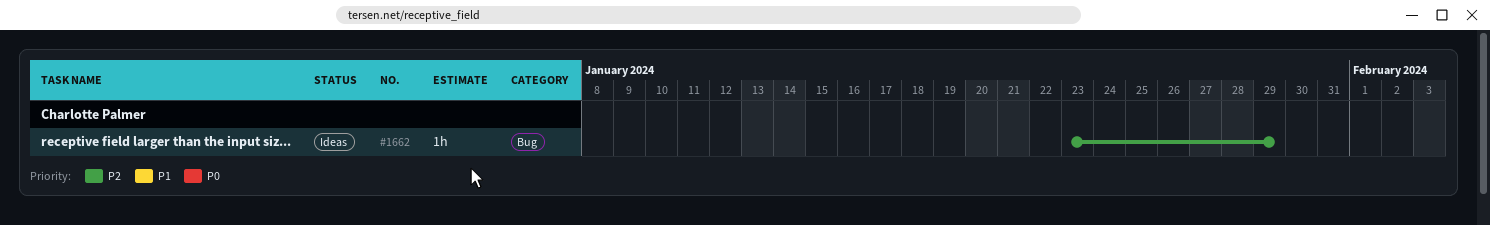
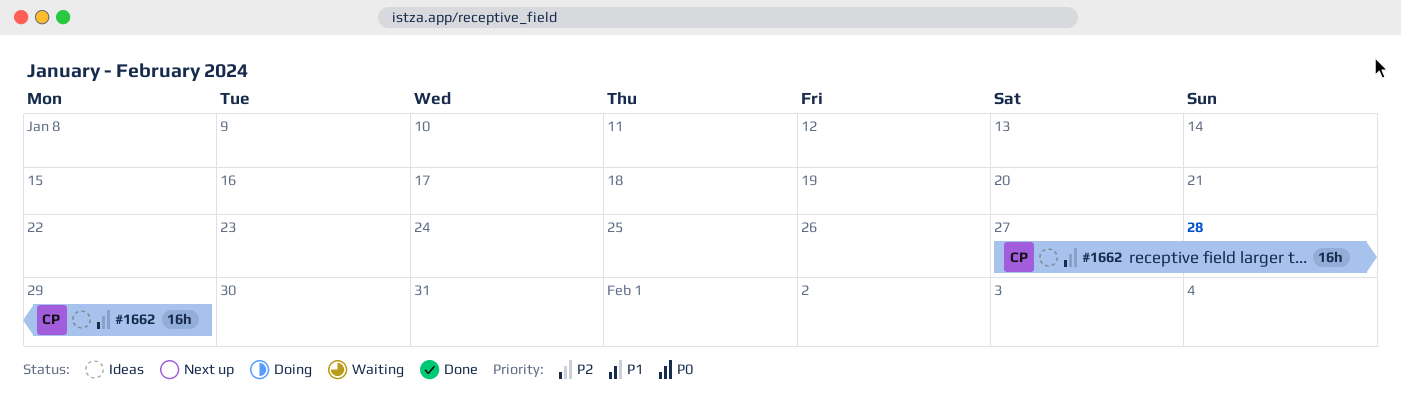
#1662, estimate: 1h -> 16h
#1662, start: Jan 23 -> Jan 27

